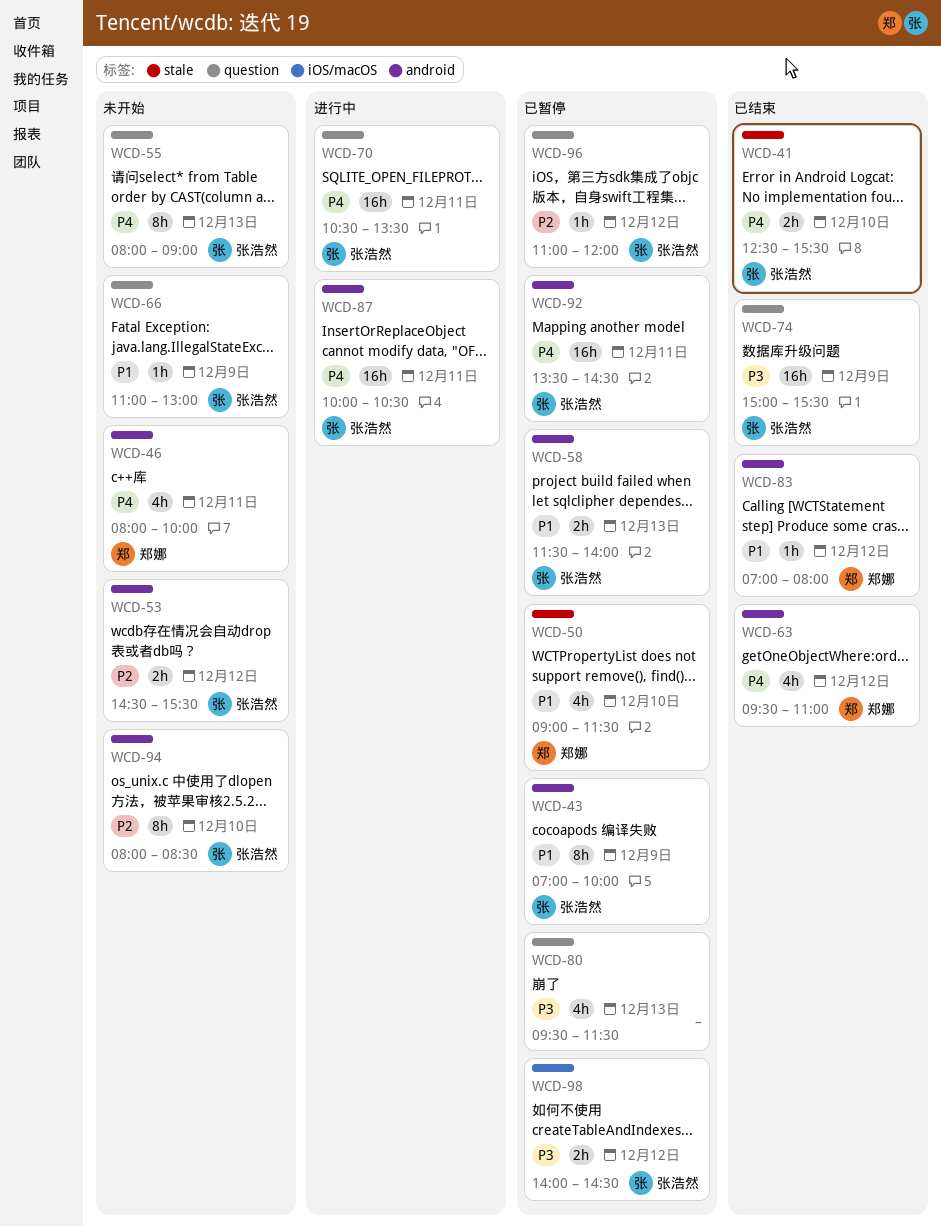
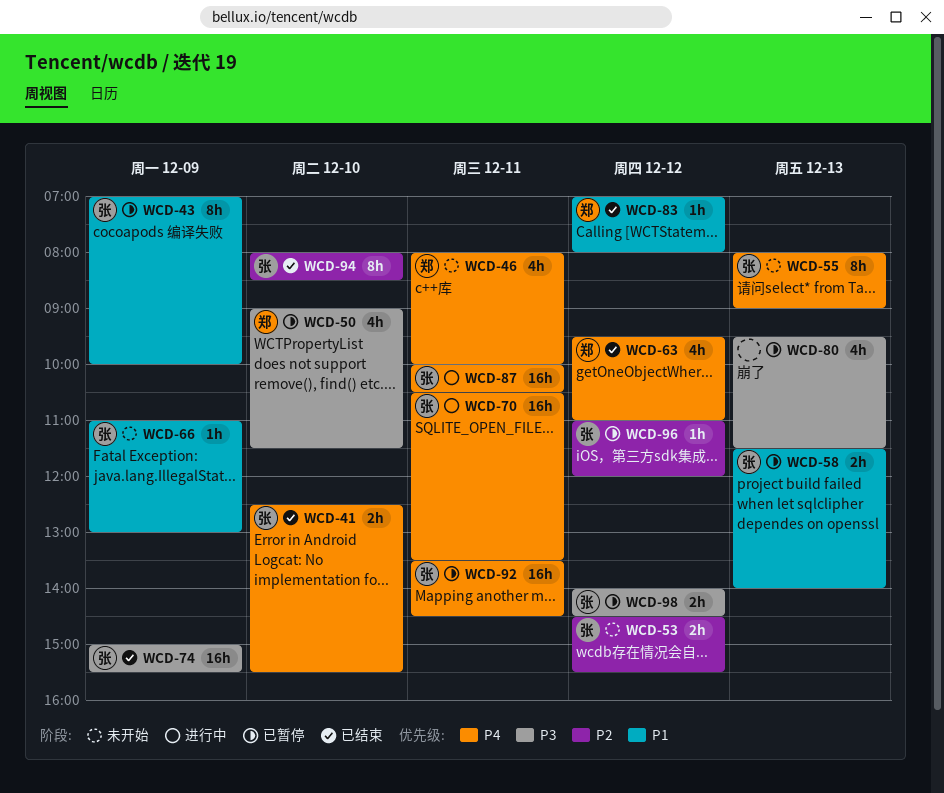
WCD-50, priority: P1 -> P3
WCD-94, status: 未开始 -> 已结束

